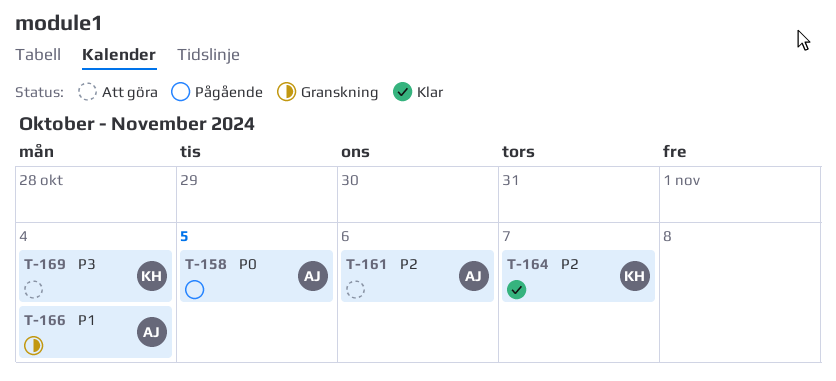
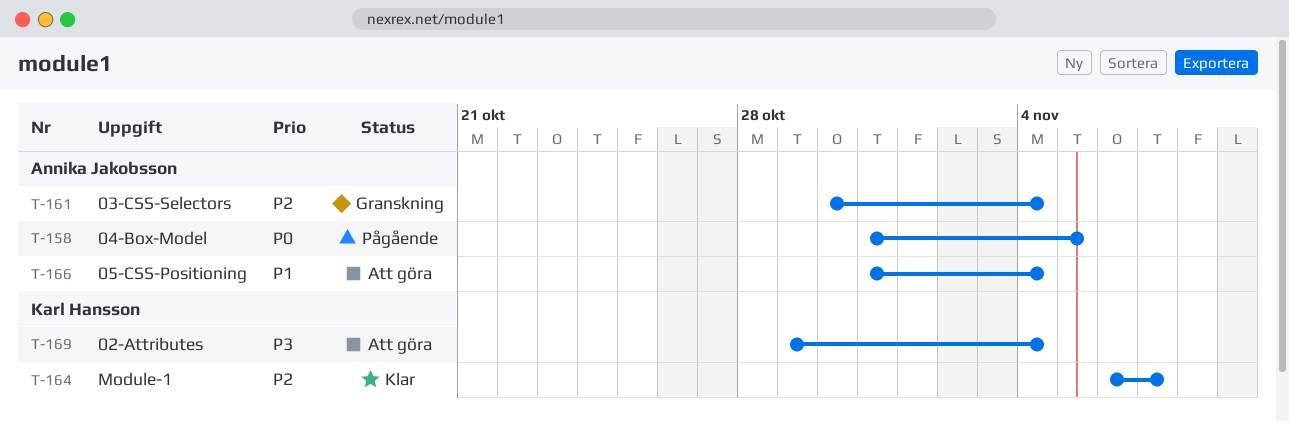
T-161, status: Att göra -> Granskning
T-161, due: Nov 6 -> Nov 4
T-166, status: Granskning -> Att göra

